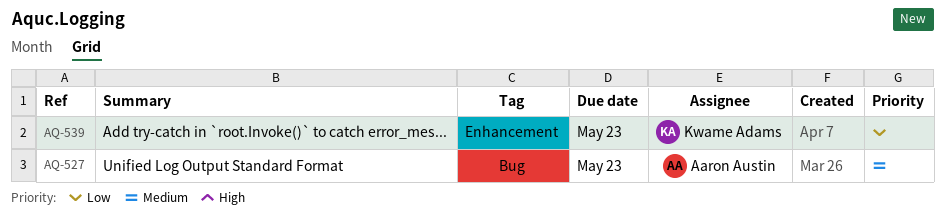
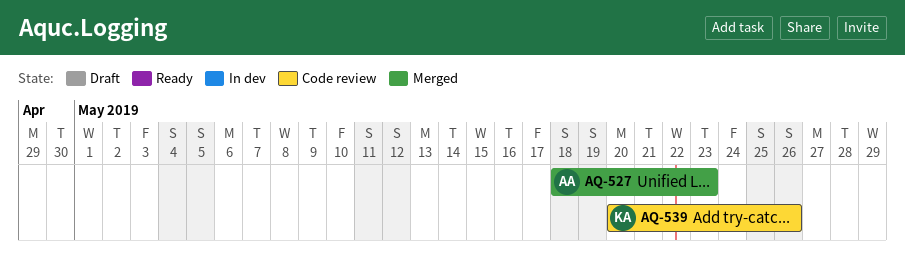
AQ-539, due: May 23 -> May 26

